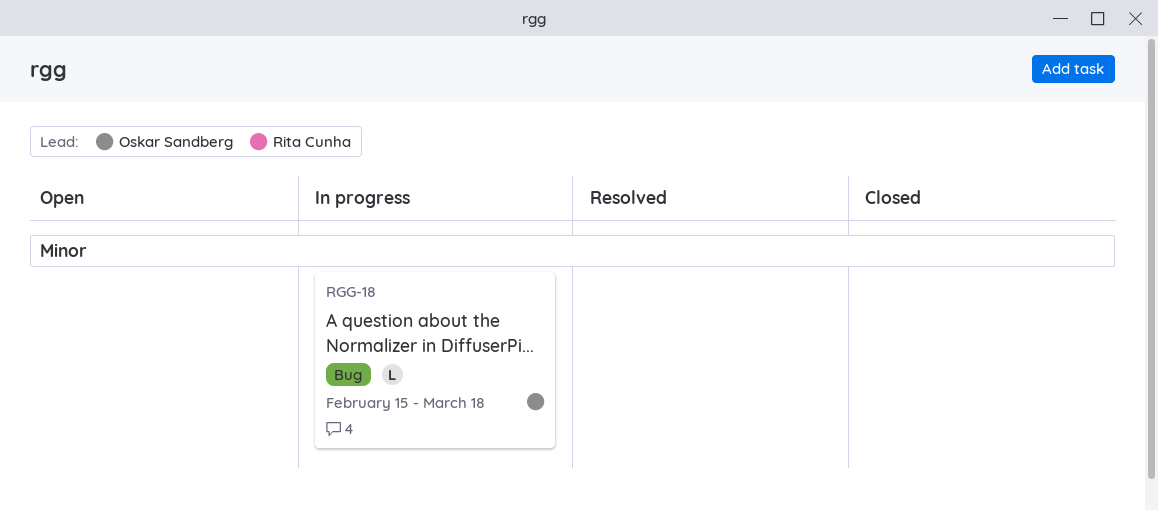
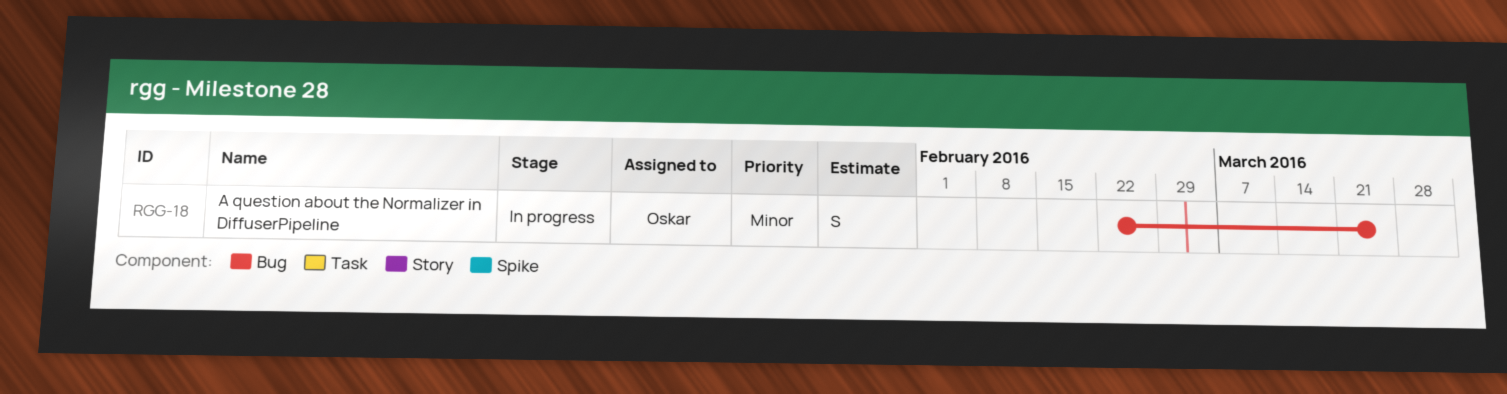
RGG-18, estimate: L -> S
RGG-18, start: Feb 15 -> Feb 22
RGG-18, due: Mar 18 -> Mar 25

